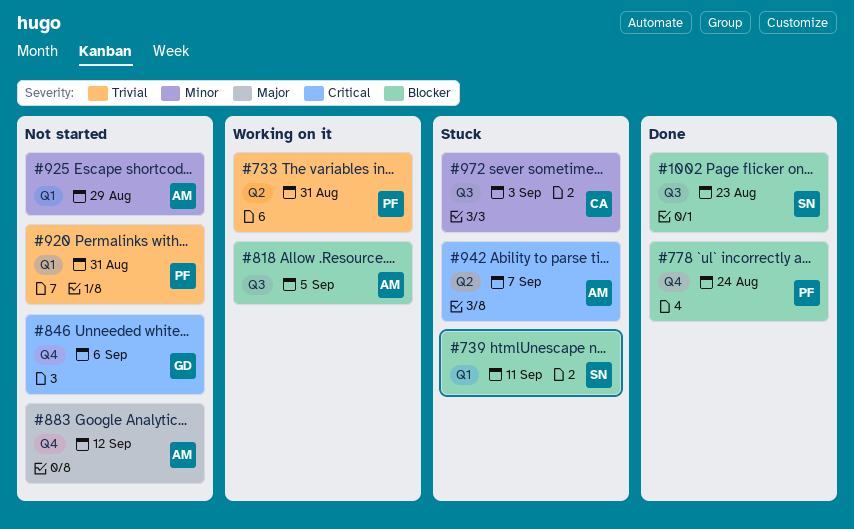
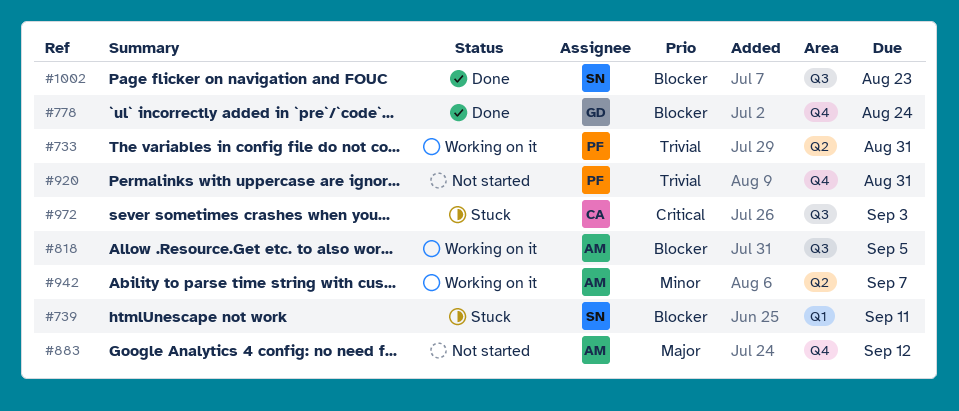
#778, owner: PF -> GD
#846: present -> none
#920, label: Q1 -> Q4
#925: present -> none
#942, status: Stuck -> Working on it
#942, priority: Critical -> Minor
#972, priority: Minor -> Critical

